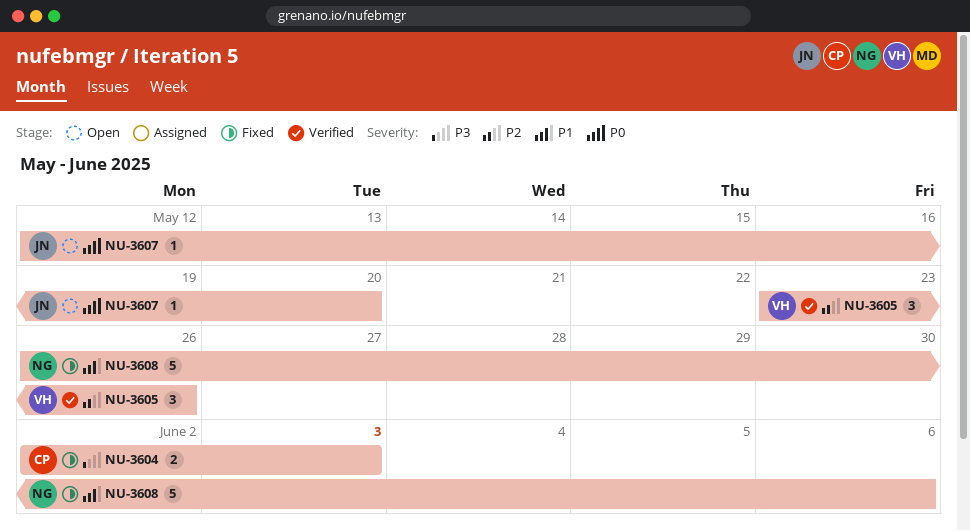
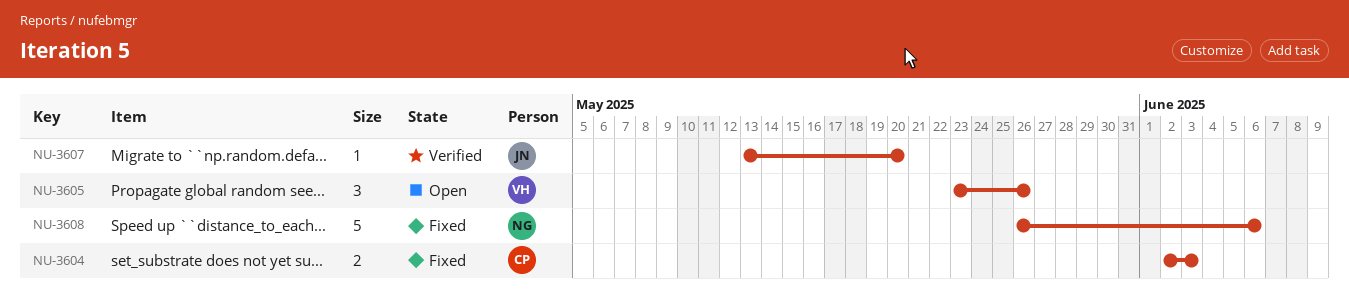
NU-3605, status: Verified -> Open
NU-3607, status: Open -> Verified
NU-3607, start: May 12 -> May 13

